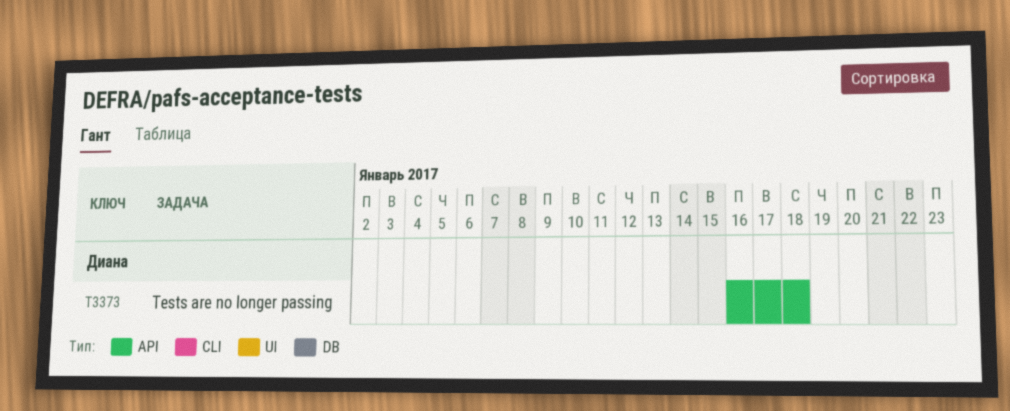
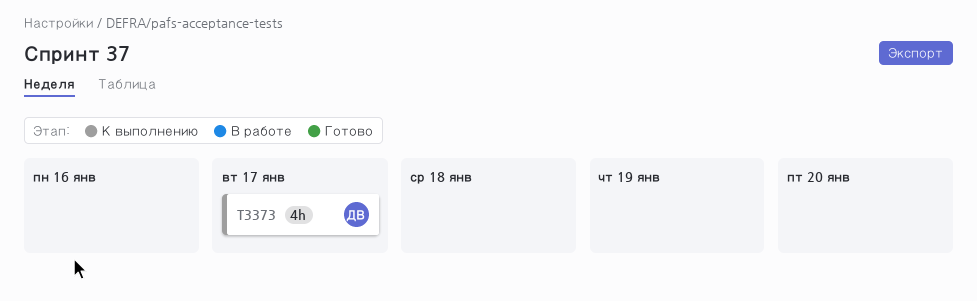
T3373, due: Jan 18 -> Jan 17

